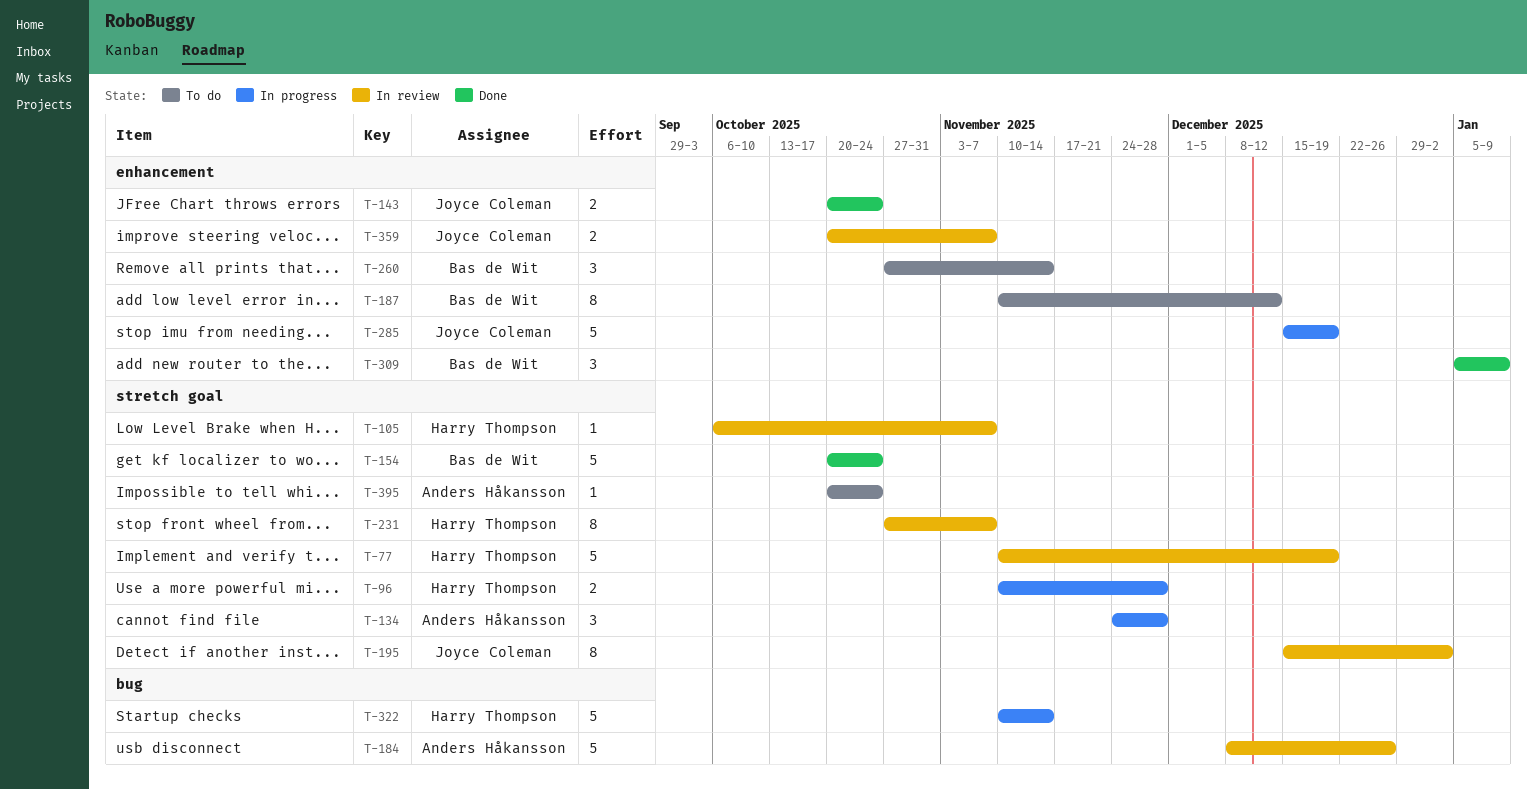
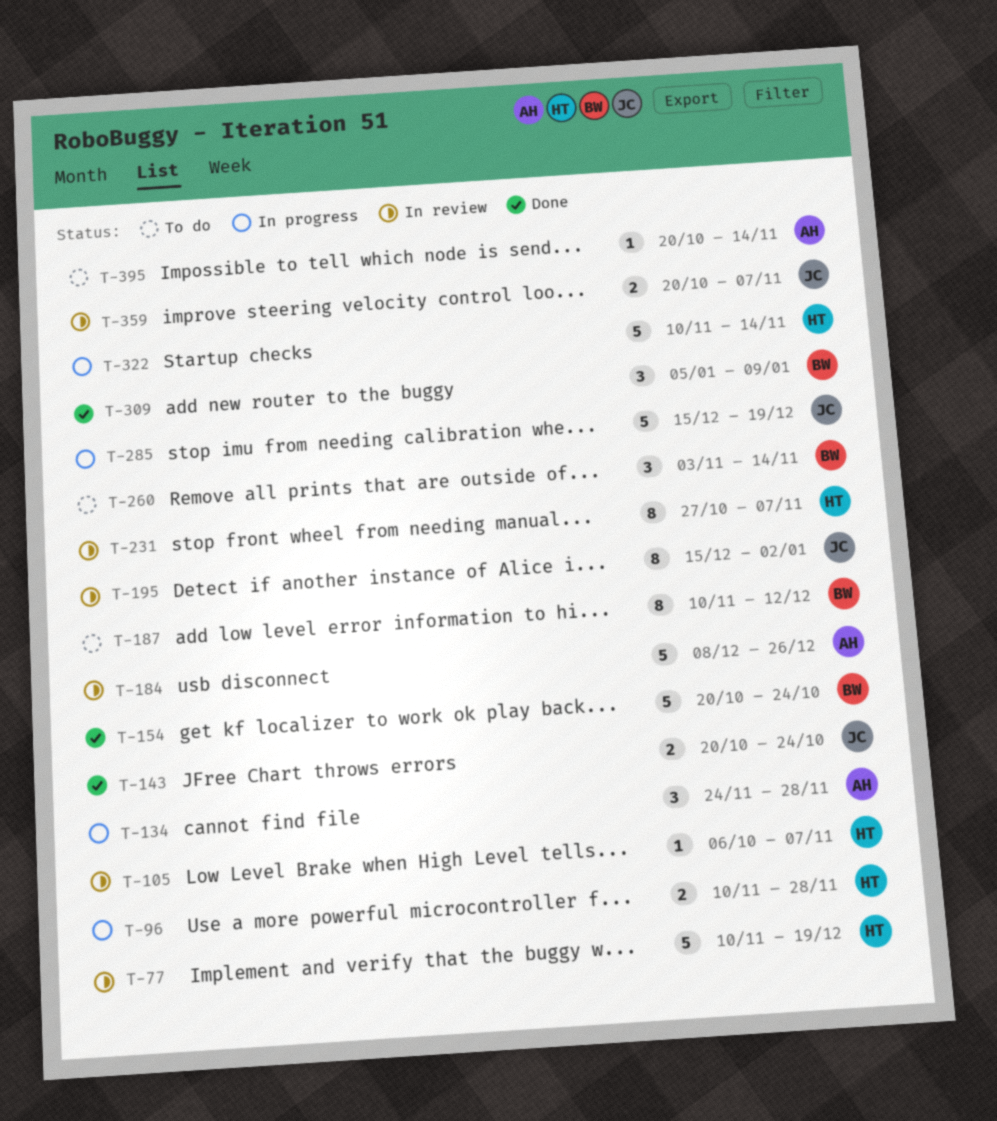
T-260, start: Oct 27 -> Nov 3
T-395, due: Oct 24 -> Nov 14

